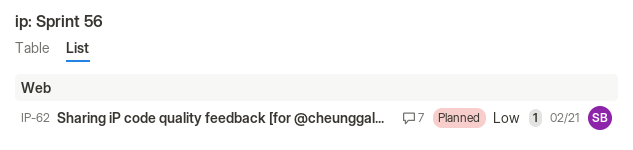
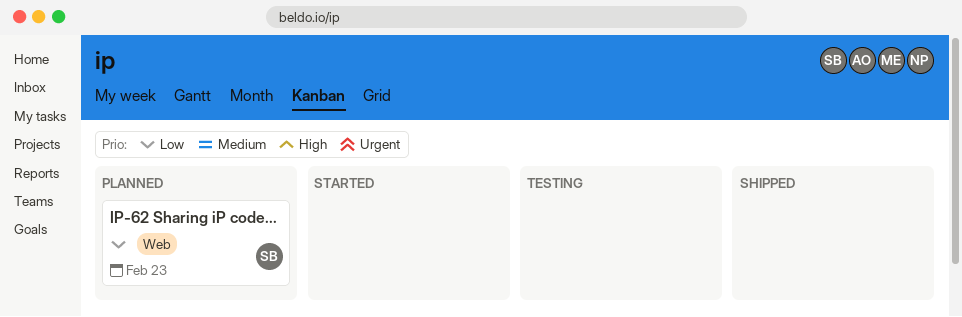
IP-62, due: Feb 21 -> Feb 23

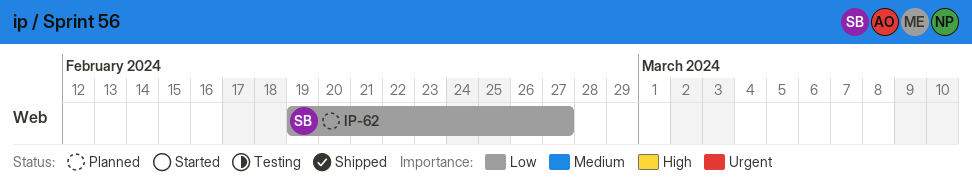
IP-62, due: Feb 23 -> Feb 27

